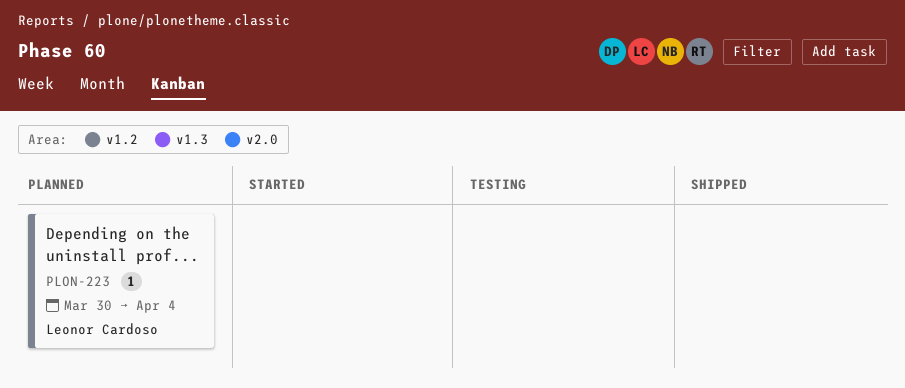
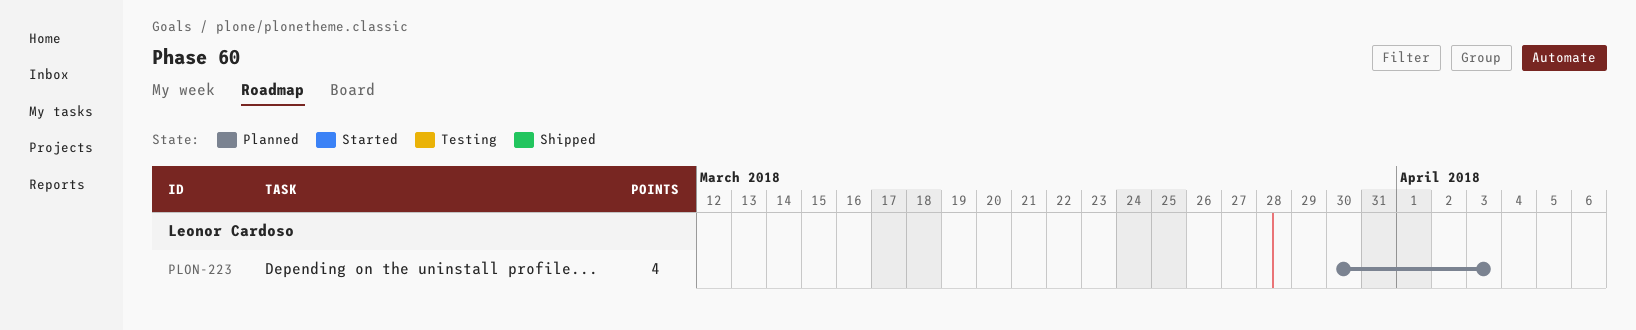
PLON-223, estimate: 1 -> 4
PLON-223, due: Apr 4 -> Apr 3

